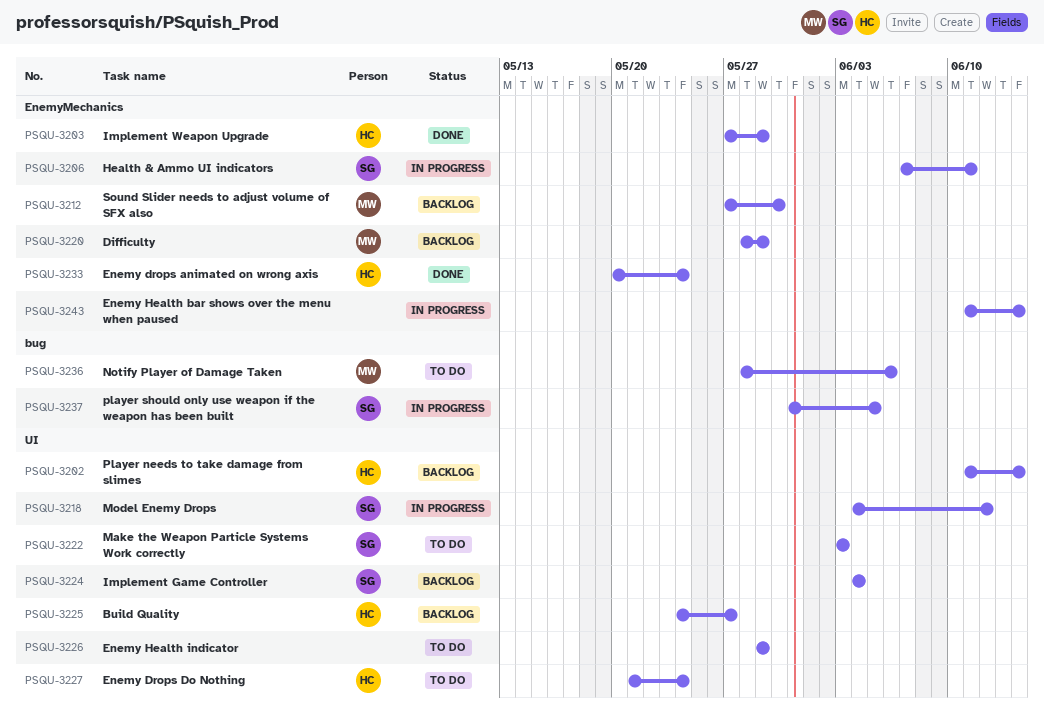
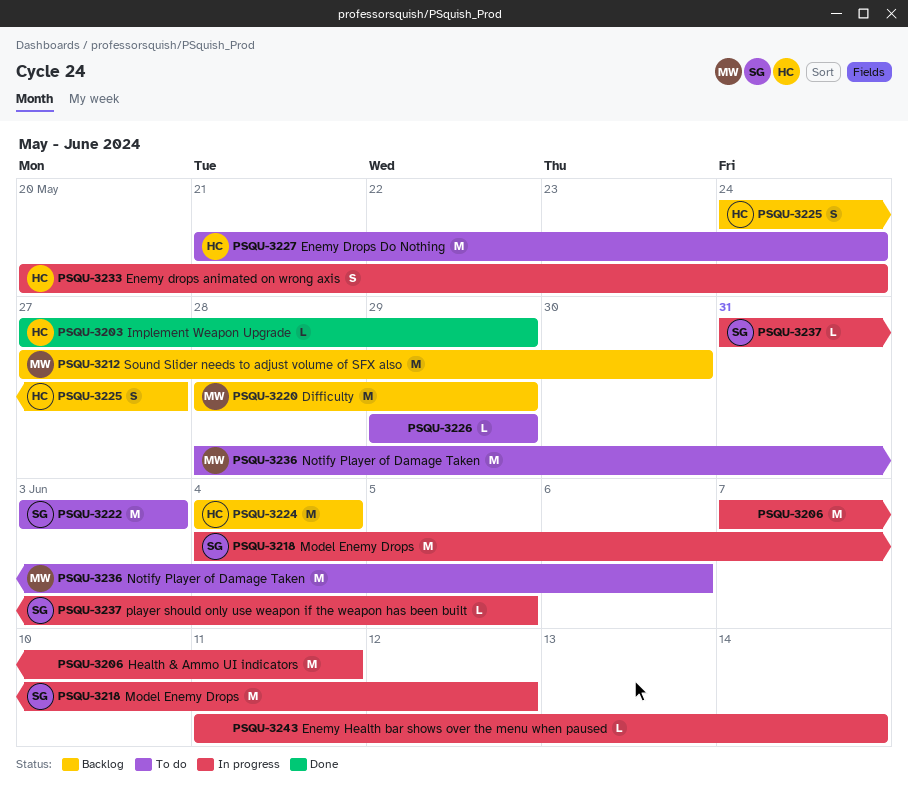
PSQU-3202: present -> none
PSQU-3206, owner: SG -> none
PSQU-3224, owner: SG -> HC
PSQU-3233, status: Done -> In progress

